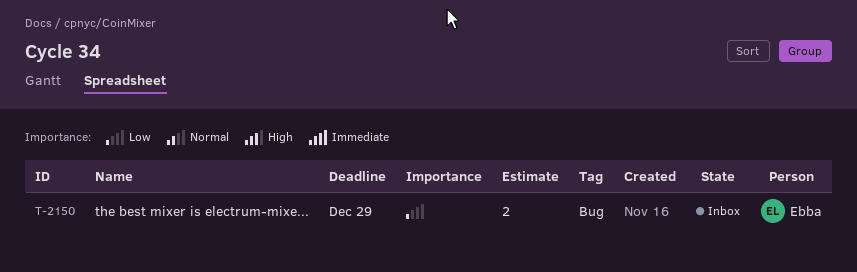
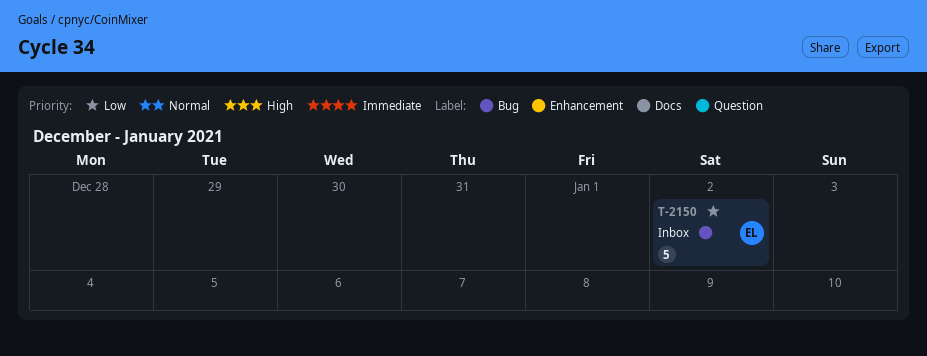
T-2150, estimate: 2 -> 5
T-2150, due: Dec 29 -> Jan 2

